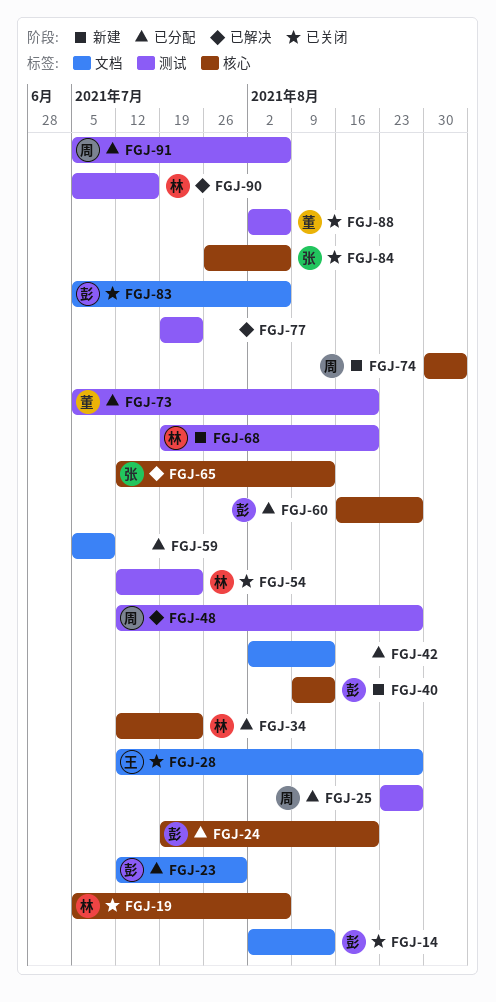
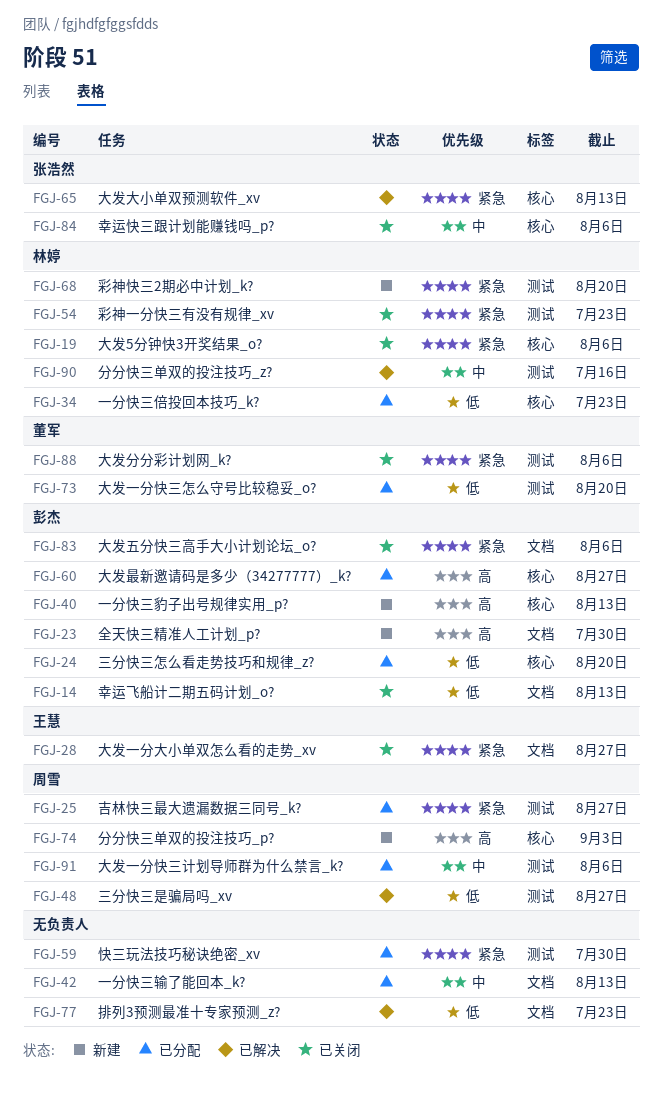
FGJ-23, status: 已分配 -> 新建
FGJ-59, label: 文档 -> 测试
FGJ-59, due: Jul 9 -> Jul 30
FGJ-77, label: 测试 -> 文档

